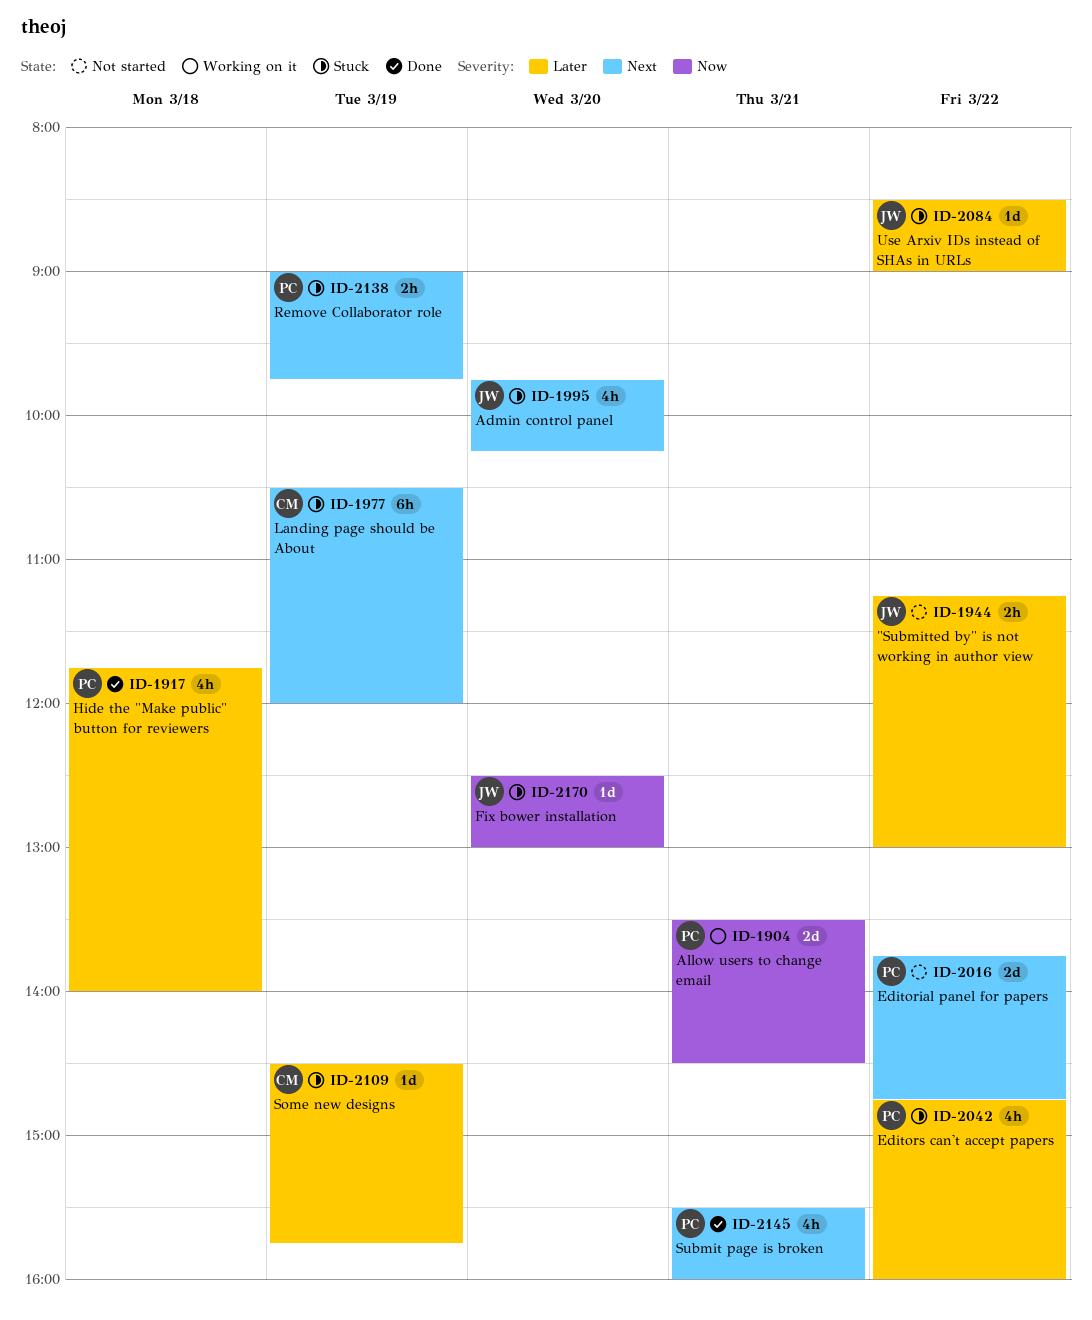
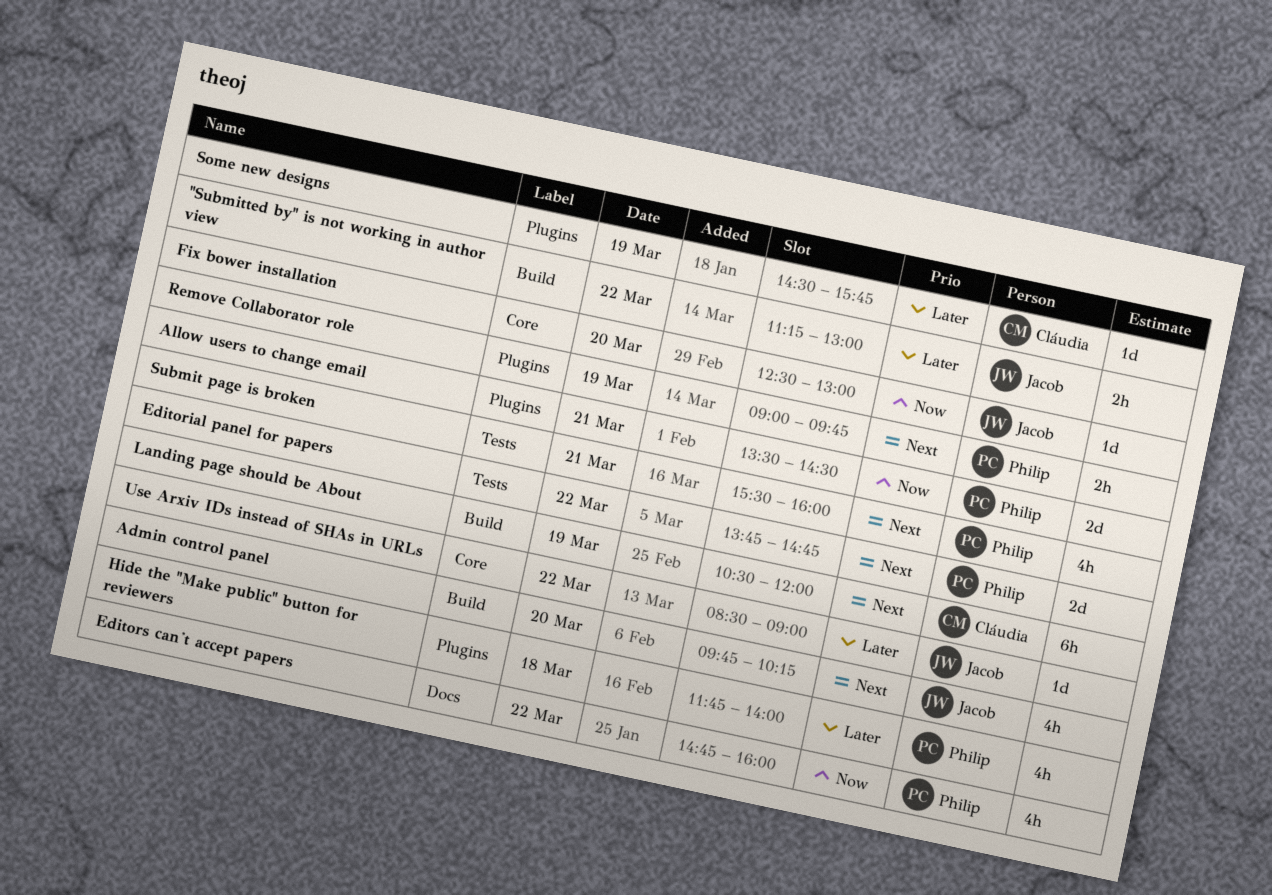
Editors can't accept papers, priority: Later -> Now

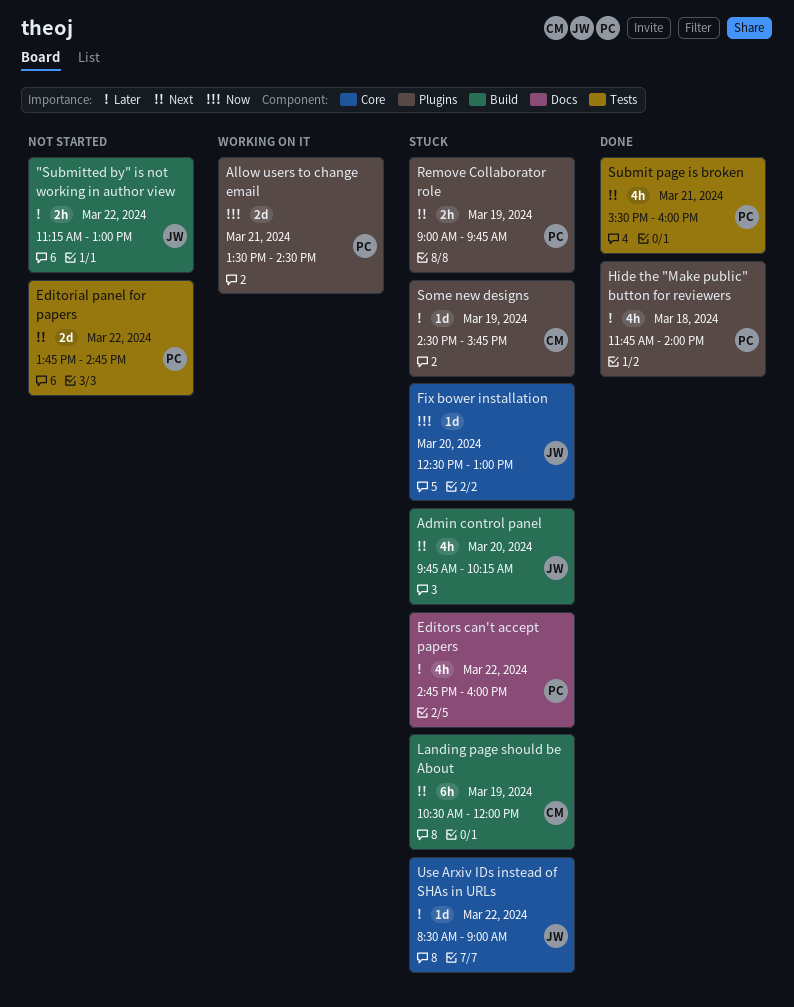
Editors can't accept papers, priority: Now -> Later

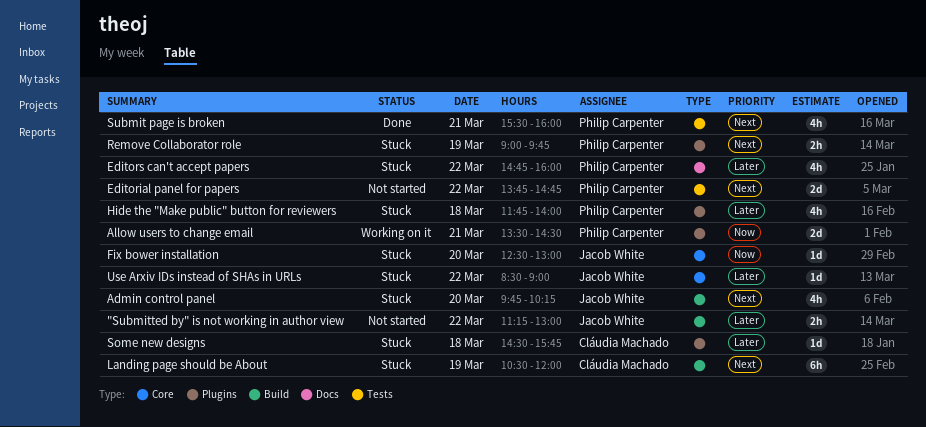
Hide the "Make public" button for reviewers, status: Done -> Stuck
Some new designs, day: Mar 19 -> Mar 18

